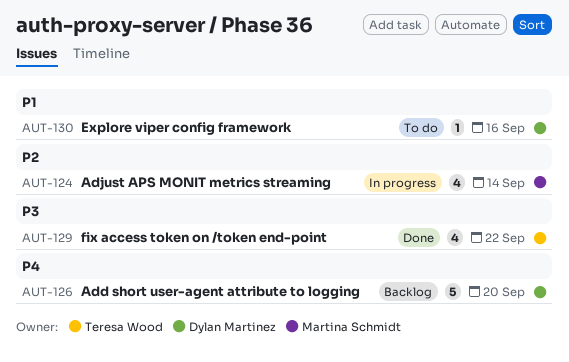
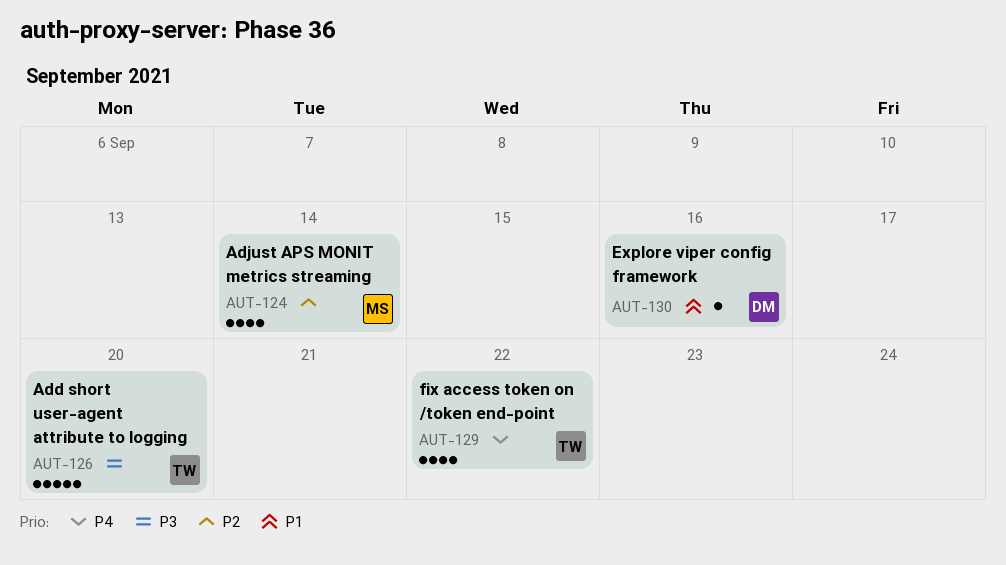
AUT-126, owner: Dylan Martinez -> Teresa Wood
AUT-126, priority: P4 -> P3
AUT-129, priority: P3 -> P4

